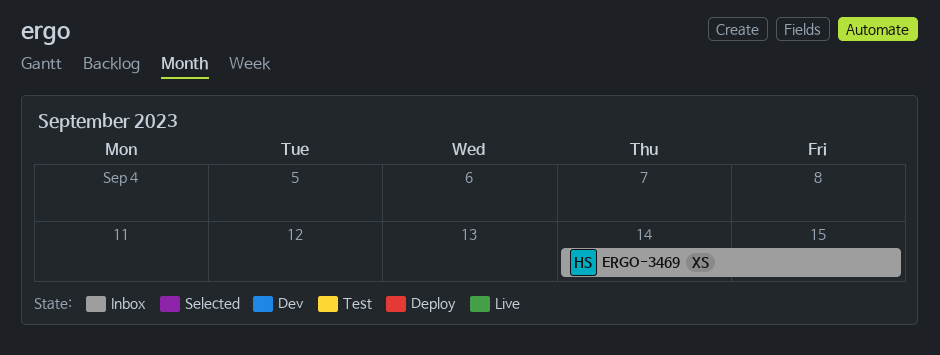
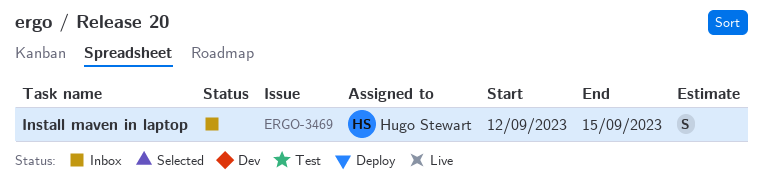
ERGO-3469, estimate: XS -> S
ERGO-3469, start: Sep 14 -> Sep 12

